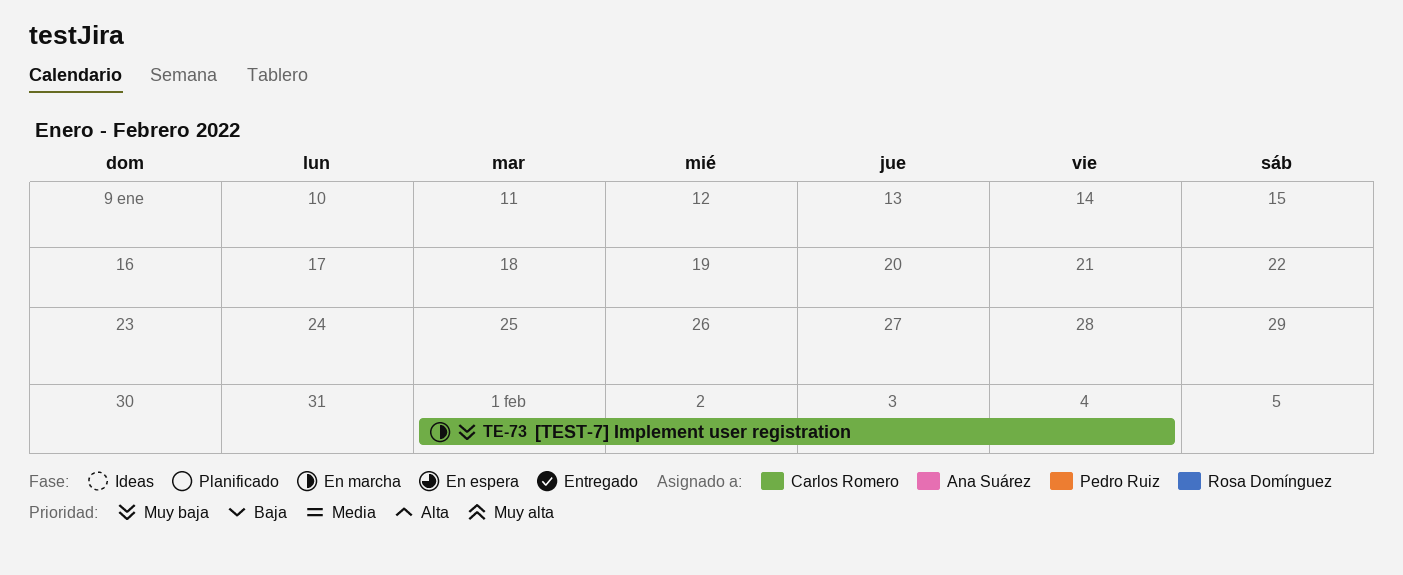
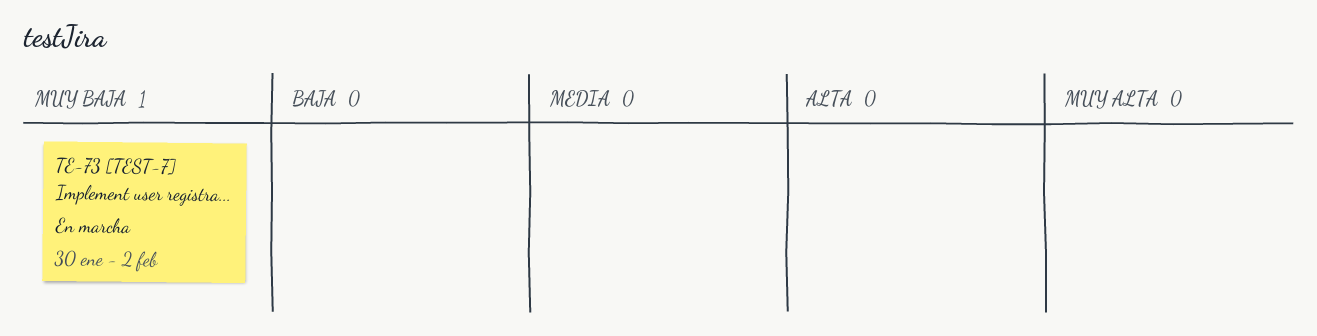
TE-73, start: Feb 1 -> Jan 30
TE-73, due: Feb 4 -> Feb 2

